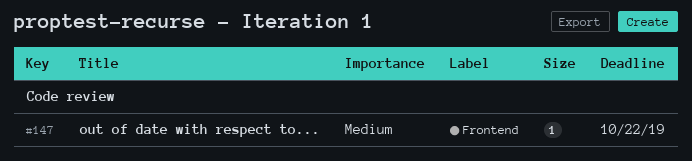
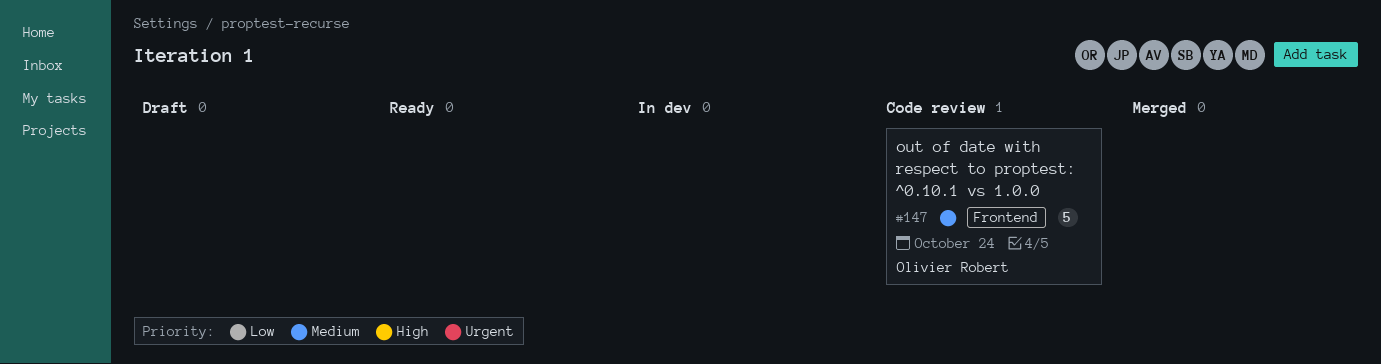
#147, estimate: 1 -> 5
#147, due: Oct 22 -> Oct 24

